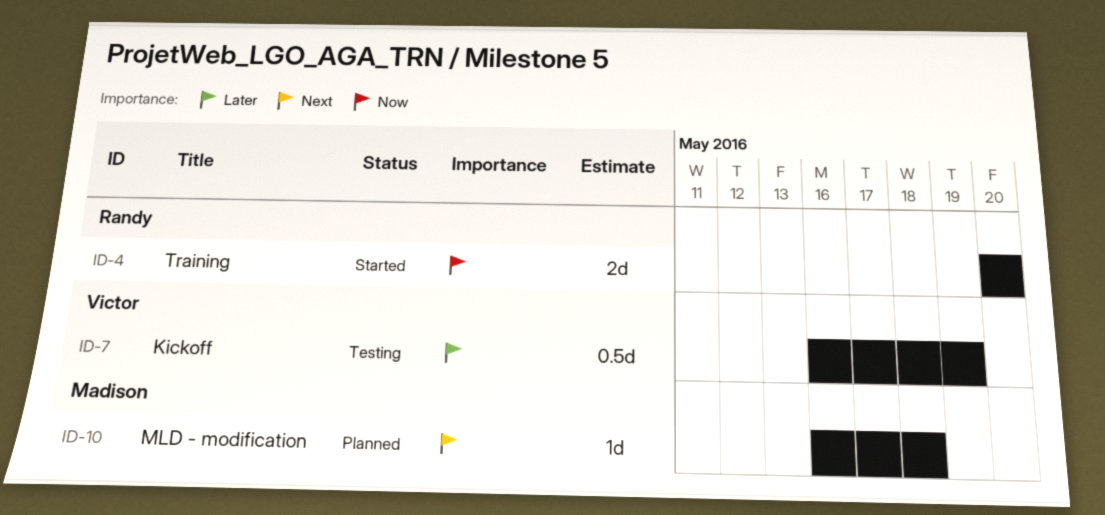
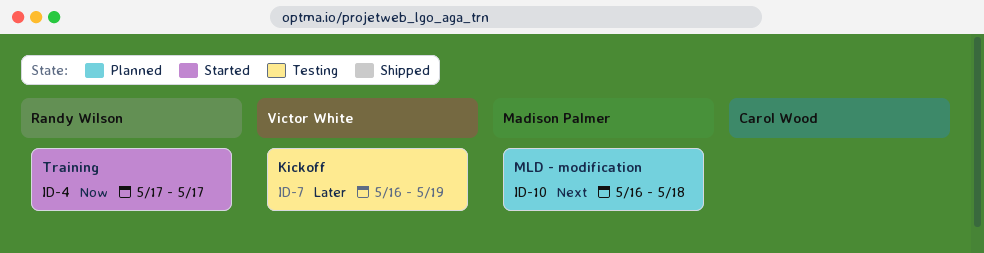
ID-4, start: May 20 -> May 17
ID-4, due: May 20 -> May 17

